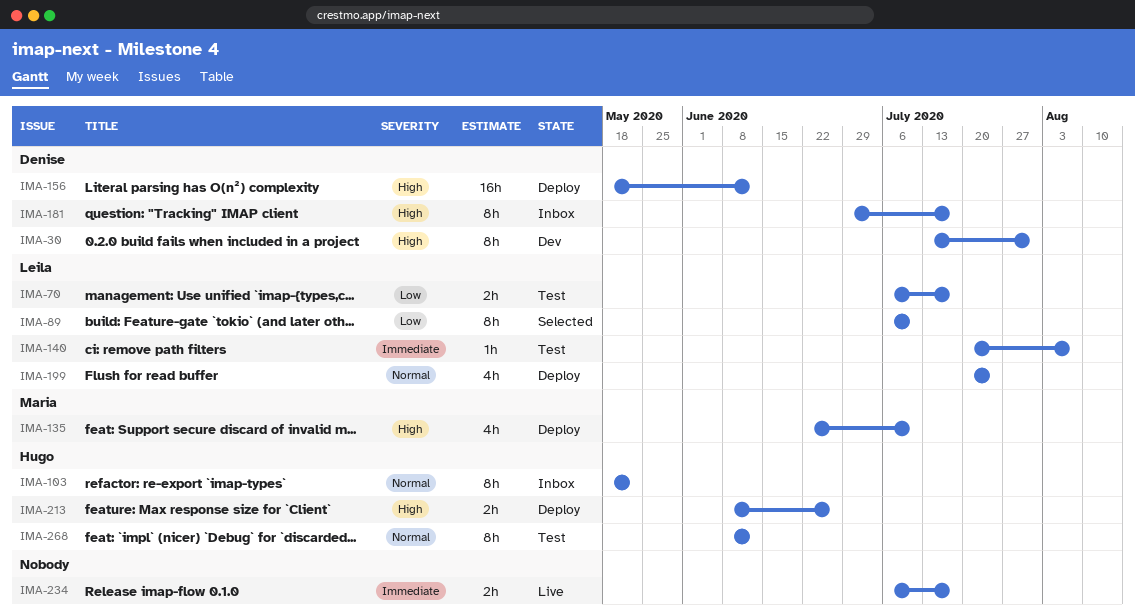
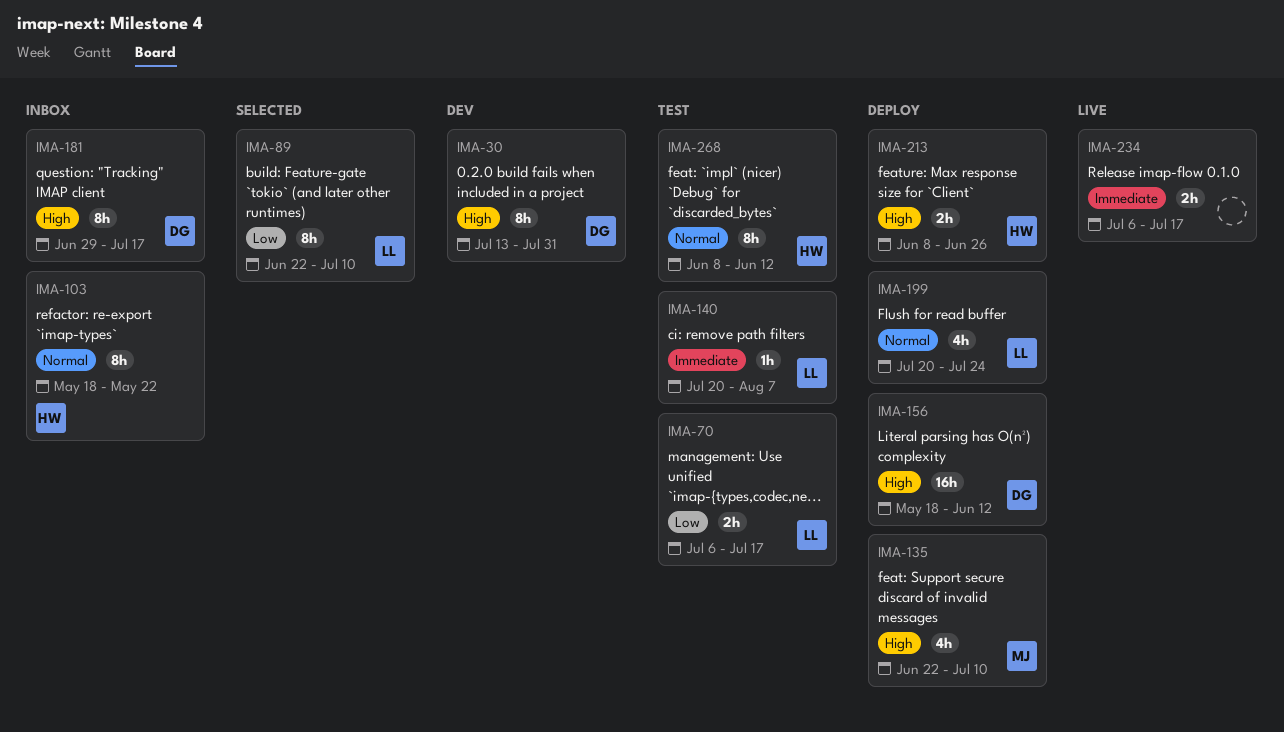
IMA-89, start: Jul 6 -> Jun 22

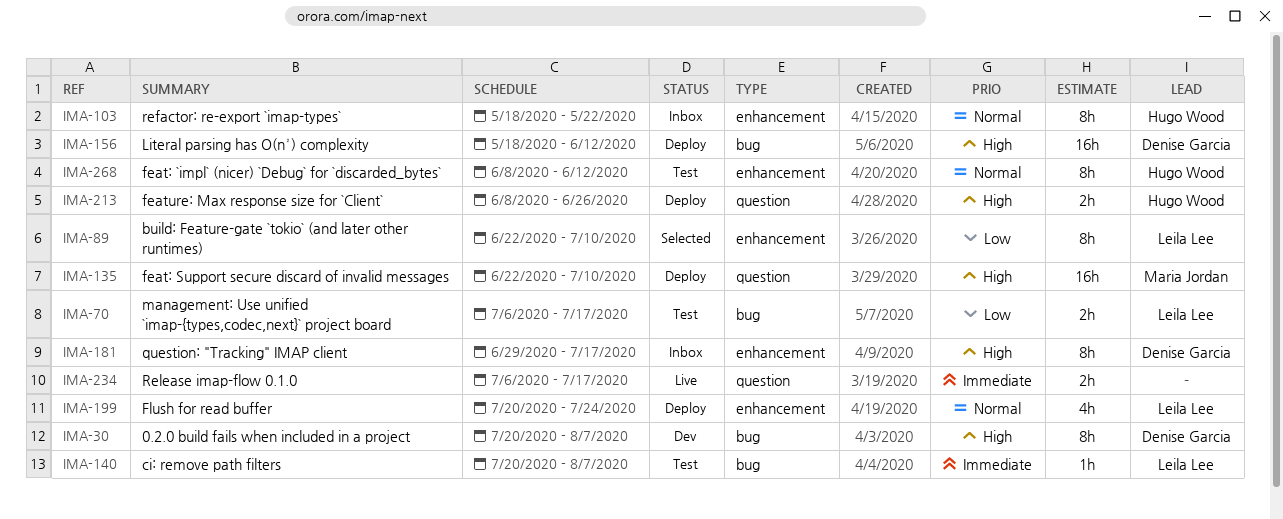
IMA-30, start: Jul 13 -> Jul 20
IMA-30, due: Jul 31 -> Aug 7
IMA-135, estimate: 4h -> 16h

